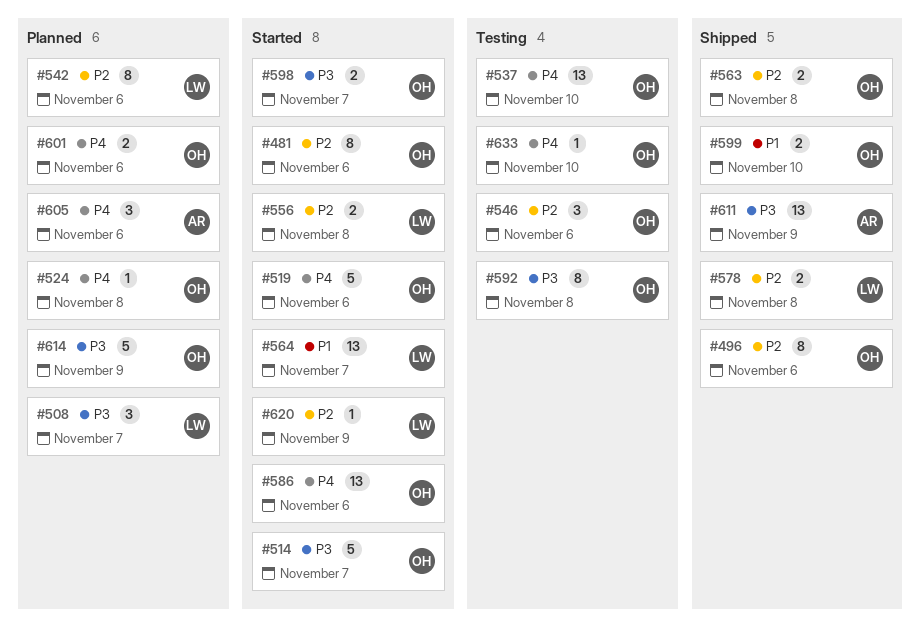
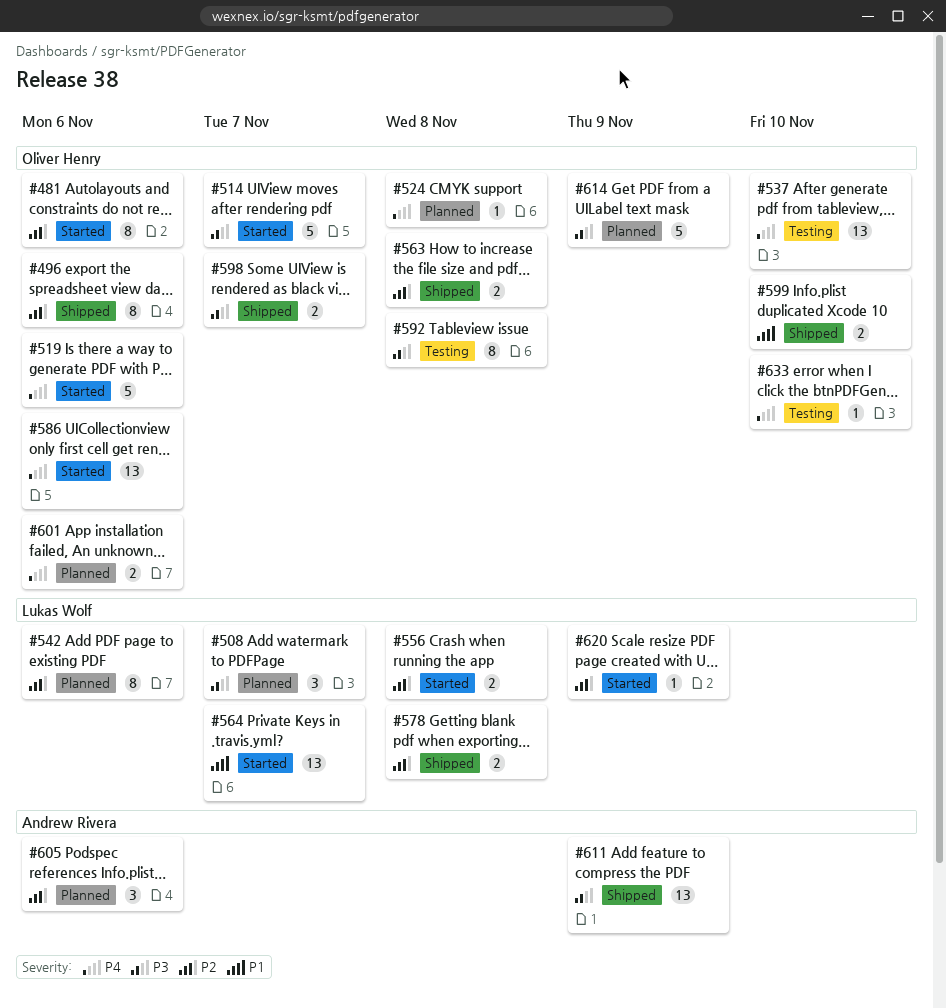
#546: present -> none
#598, status: Started -> Shipped
#605, priority: P4 -> P2

